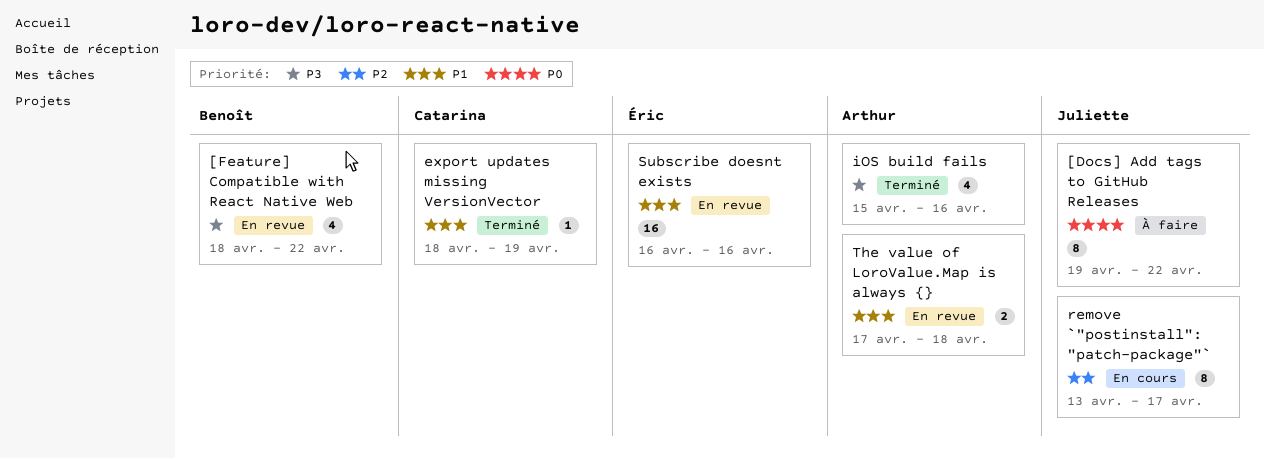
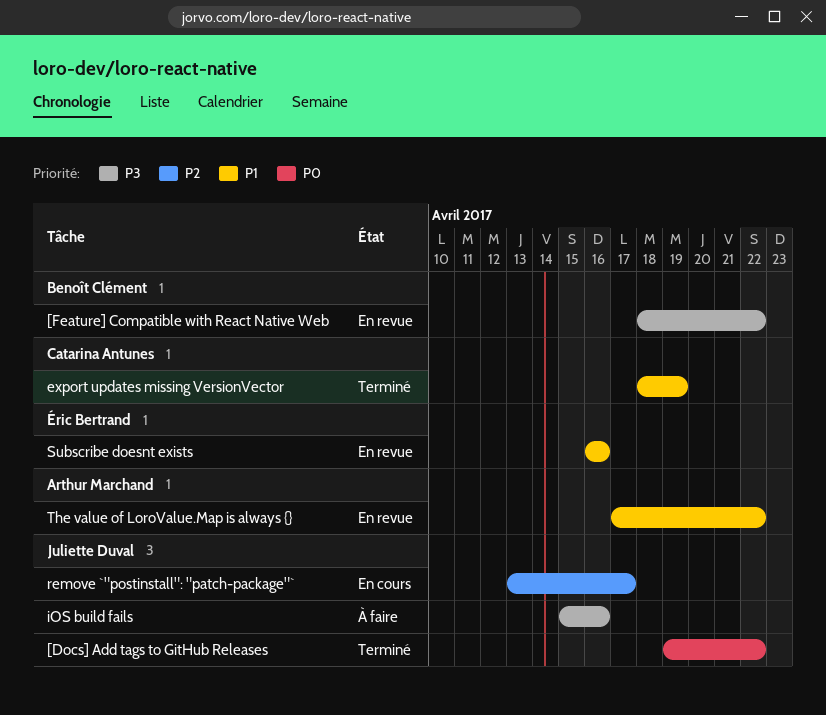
[Docs] Add tags to GitHub Releases, status: À faire -> Terminé
iOS build fails, status: Terminé -> À faire
iOS build fails, owner: Arthur Marchand -> Juliette Duval
The value of LoroValue.Map is always {}, due: Apr 18 -> Apr 22

